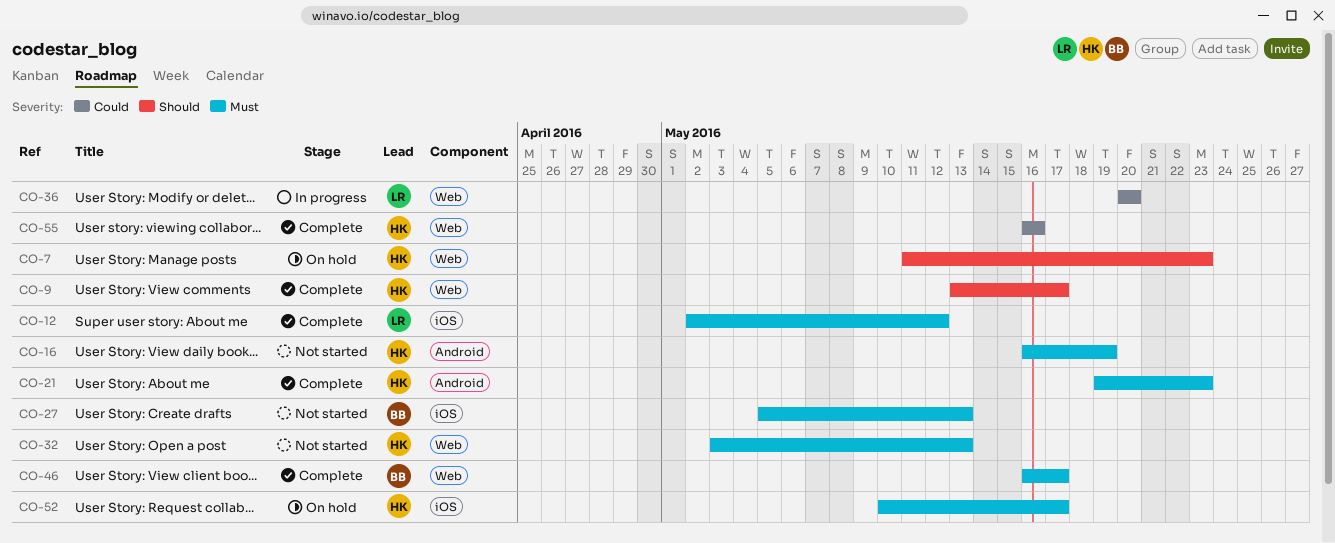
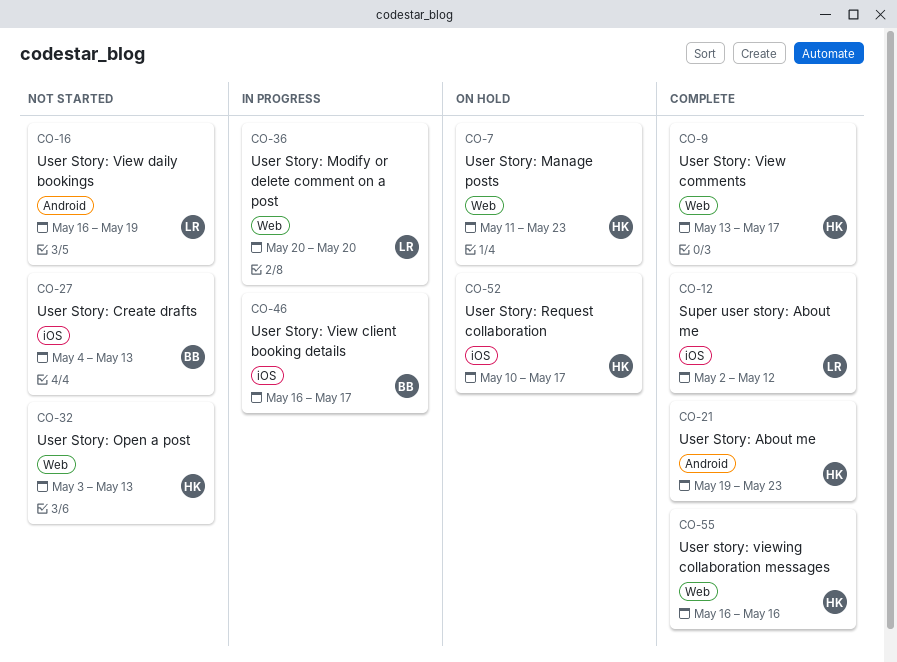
CO-16, owner: HK -> LR
CO-27, start: May 5 -> May 4
CO-46, status: Complete -> In progress
CO-46, label: Web -> iOS

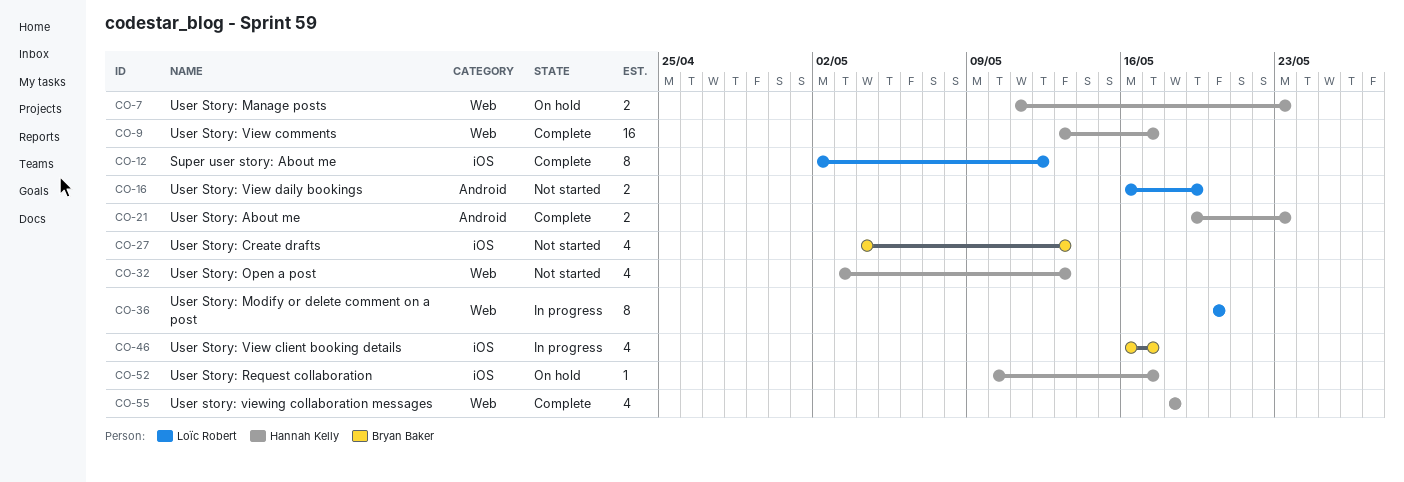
CO-55, start: May 16 -> May 18
CO-55, due: May 16 -> May 18

